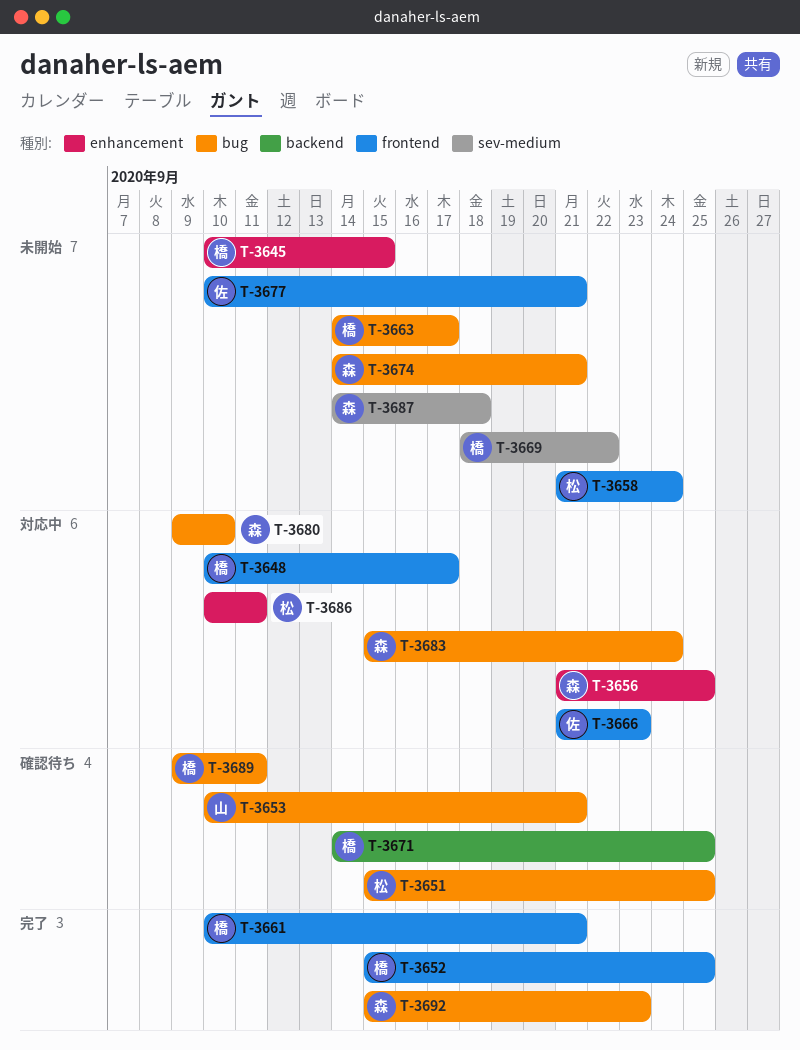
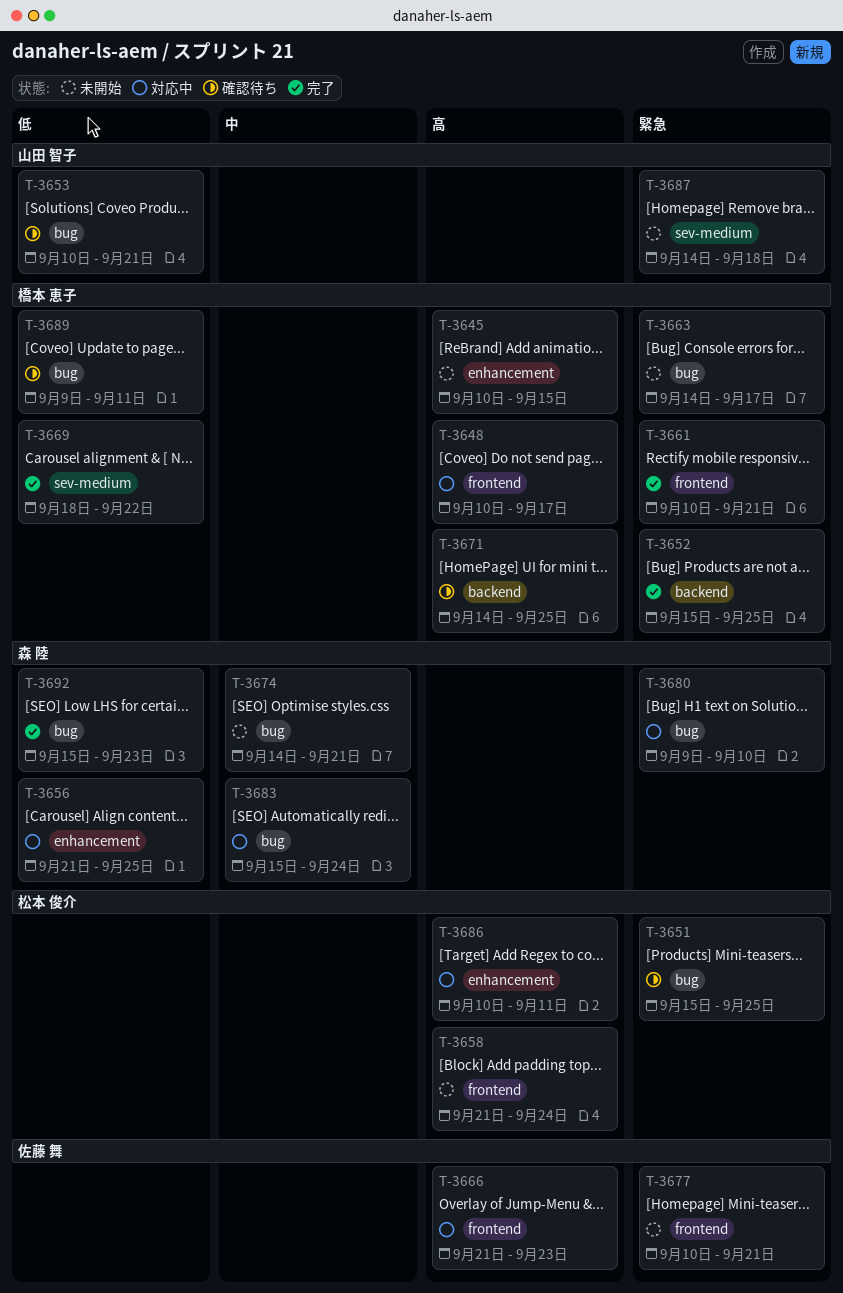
T-3652, label: frontend -> backend
T-3669, status: 未開始 -> 完了
T-3687, owner: 森 陸 -> 山田 智子

